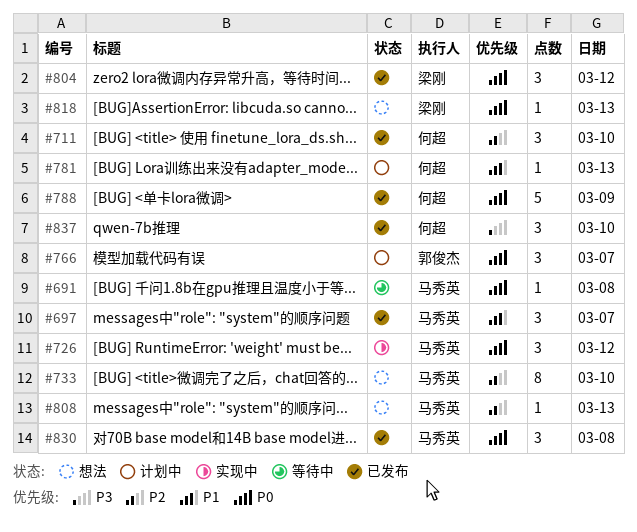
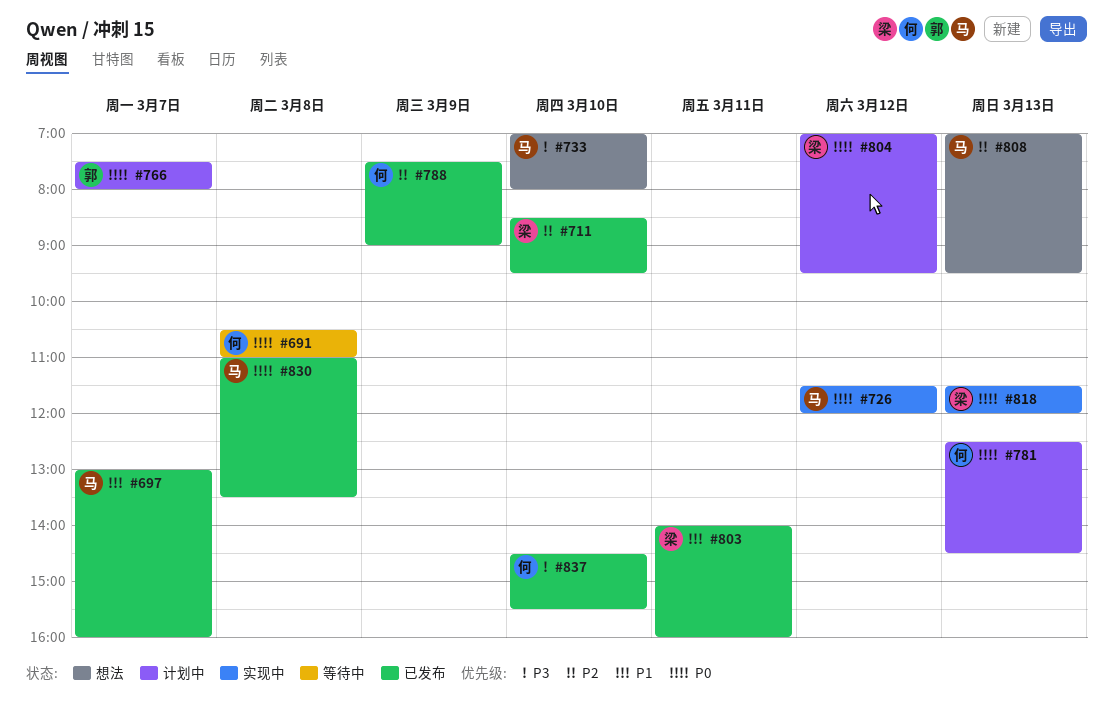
#691, owner: 马秀英 -> 何超
#711, owner: 何超 -> 梁刚
#733, priority: P2 -> P3
#781, priority: P1 -> P0
#788, priority: P0 -> P2
#803: none -> present
#804, status: 已发布 -> 计划中
#818, status: 想法 -> 实现中

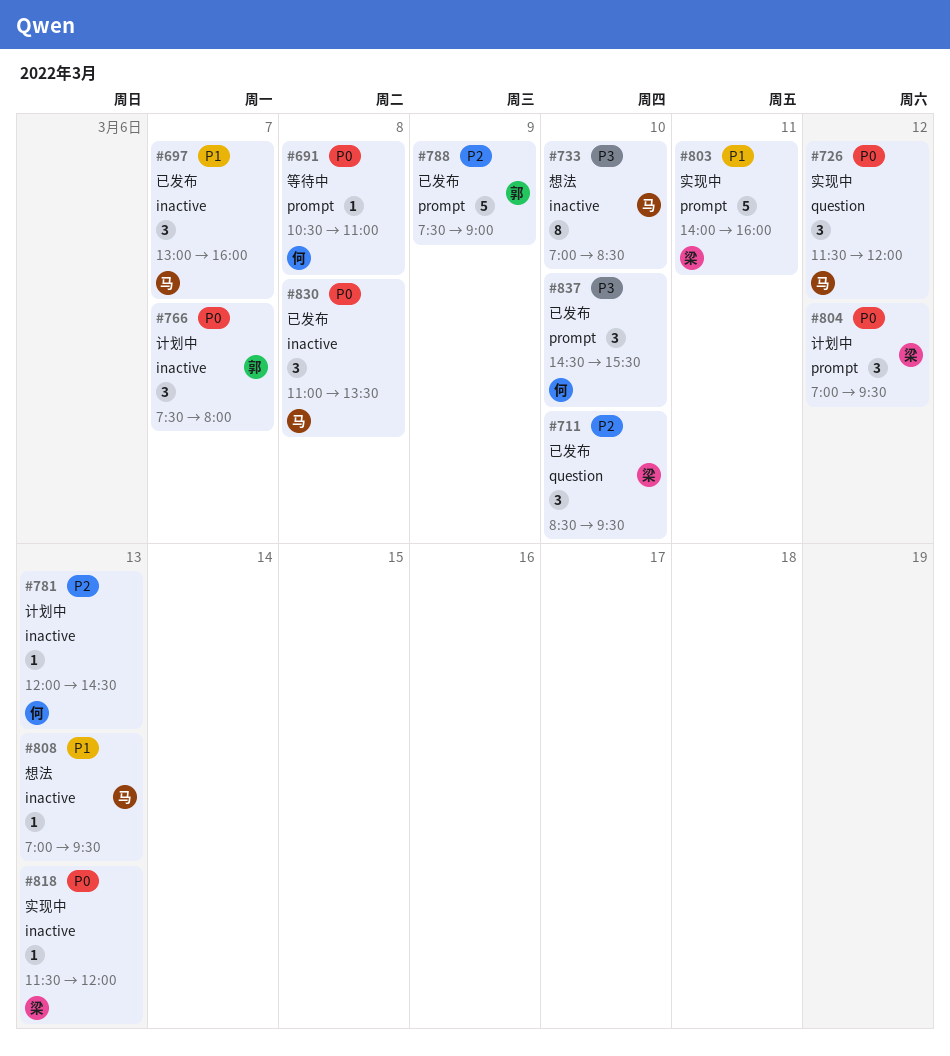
#733, ends: 08:00 -> 08:30
#781, priority: P0 -> P2
#781, begins: 12:30 -> 12:00
#788, owner: 何 -> 郭
#803, status: 已发布 -> 实现中
#808, priority: P2 -> P1

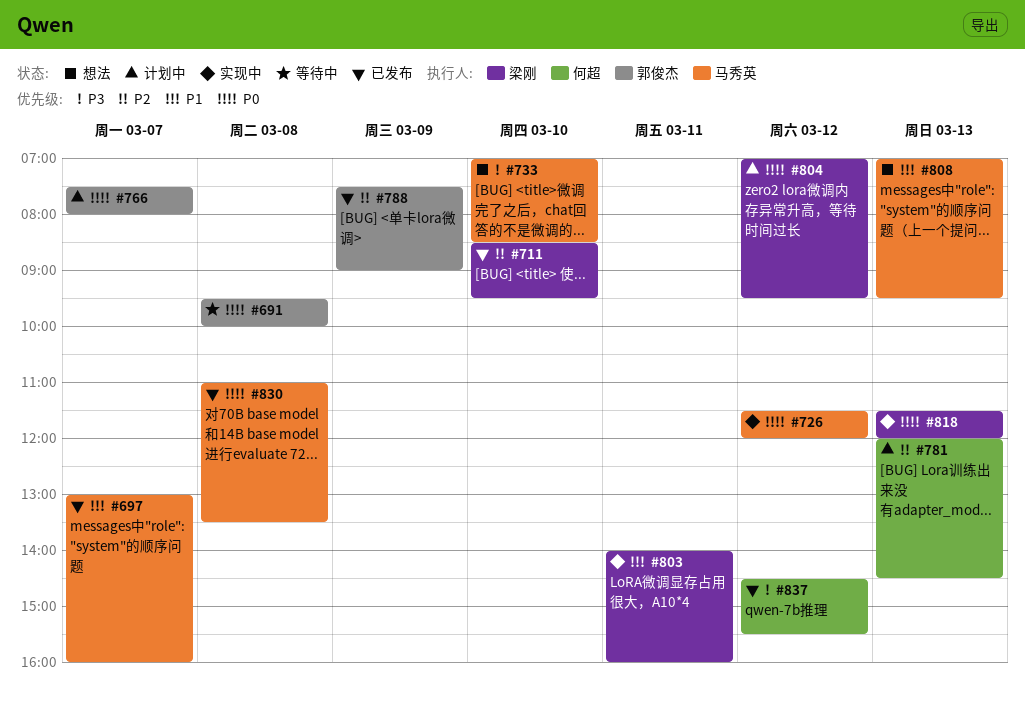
#691, owner: 何超 -> 郭俊杰
#691, begins: 10:30 -> 09:30
#691, ends: 11:00 -> 10:00
#837, day: Mar 10 -> Mar 12

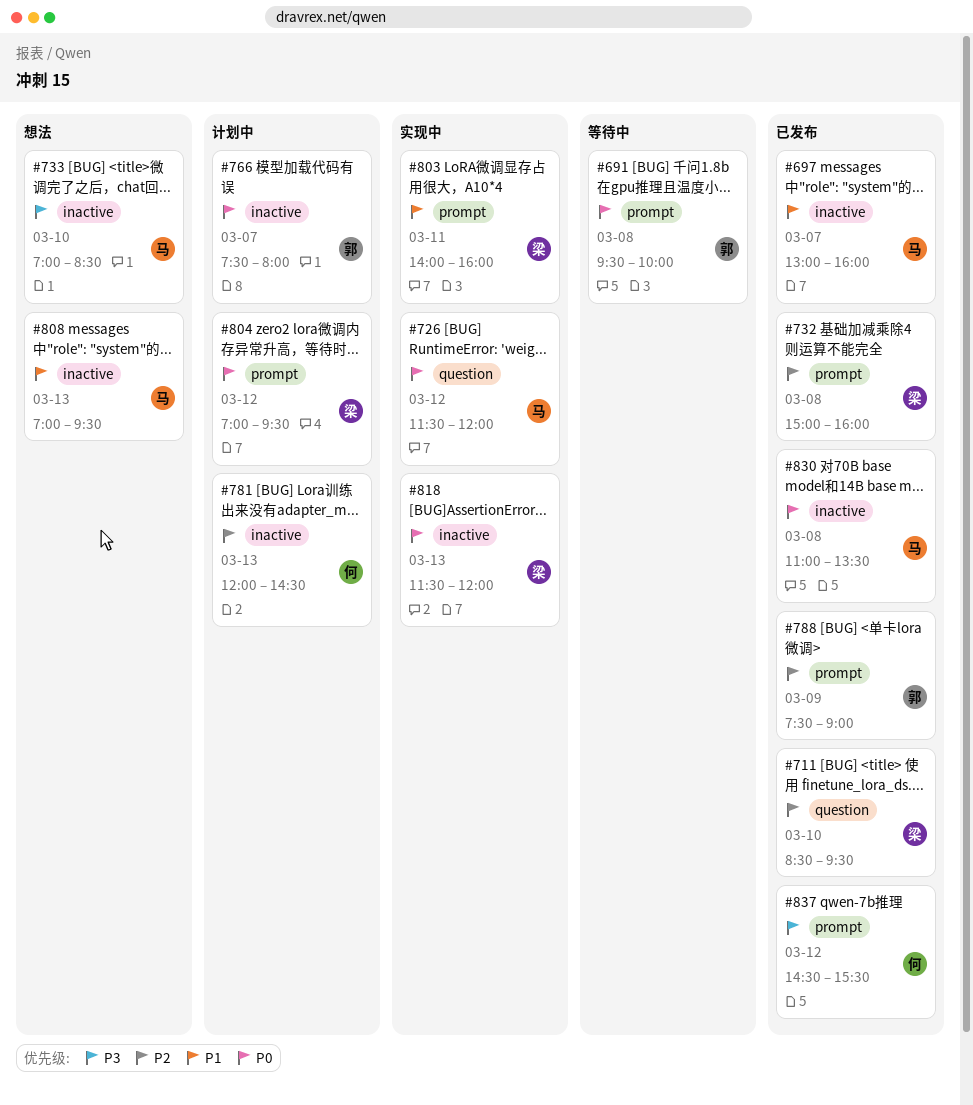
#732: none -> present

